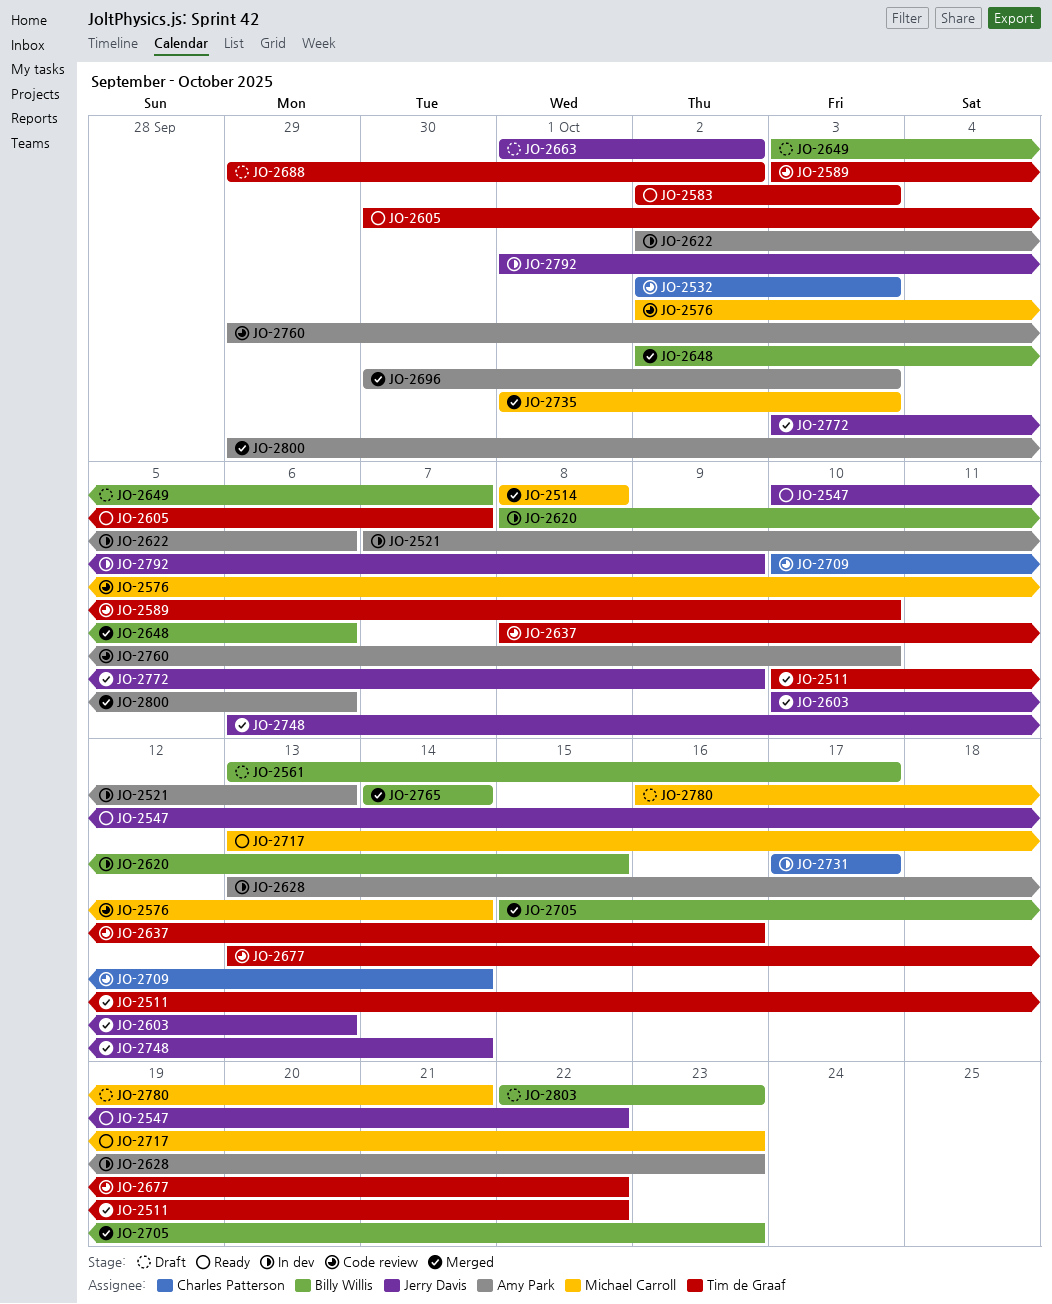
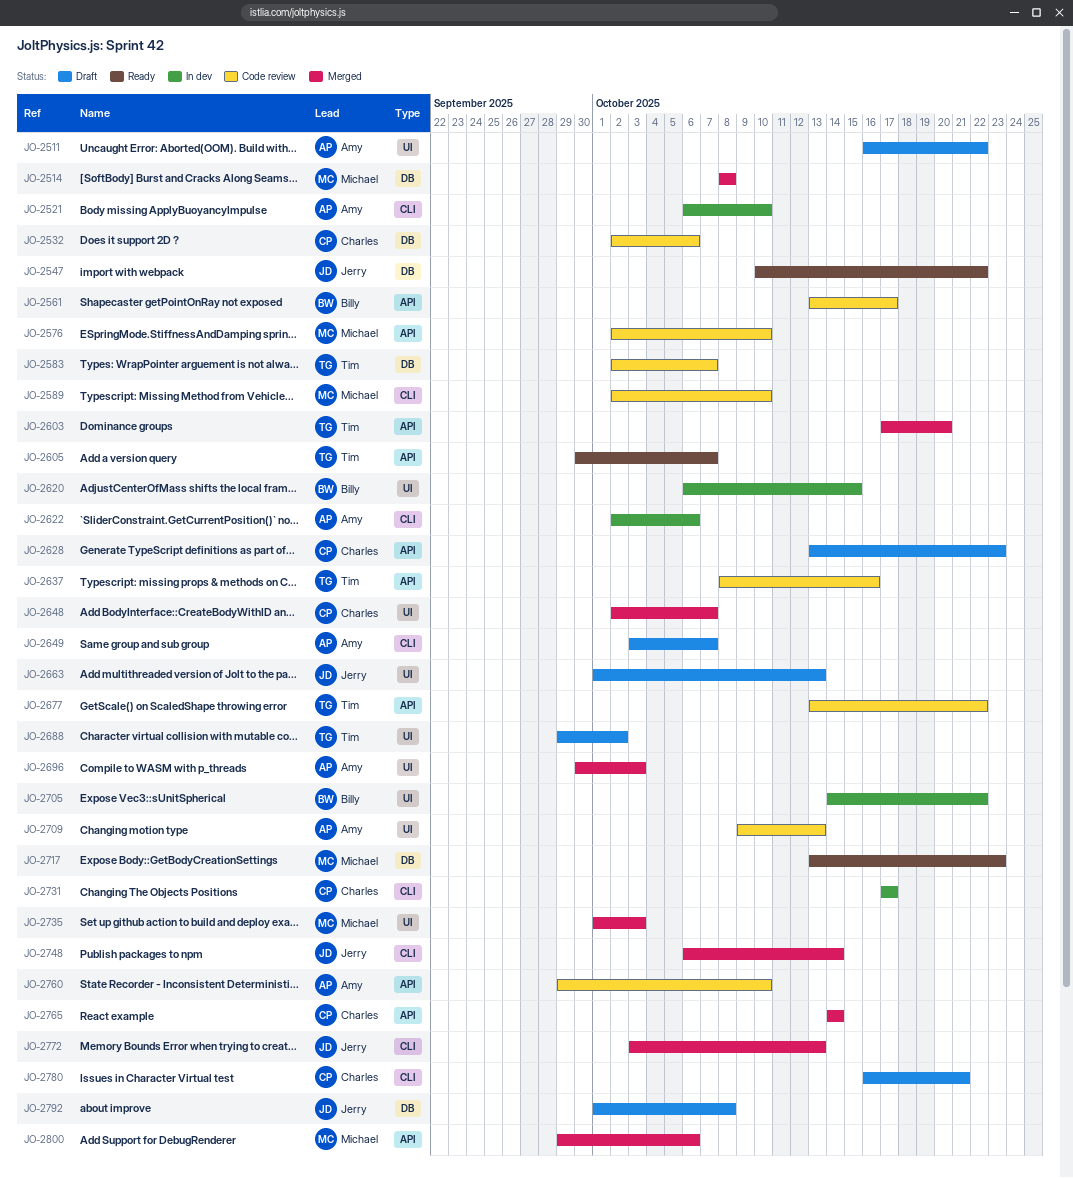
JO-2511, status: Merged -> Draft
JO-2511, owner: Tim de Graaf -> Amy Park
JO-2511, start: Oct 10 -> Oct 16
JO-2521, start: Oct 7 -> Oct 6
JO-2521, due: Oct 13 -> Oct 10
JO-2532, due: Oct 3 -> Oct 6
JO-2561, status: Draft -> Code review
JO-2576, due: Oct 14 -> Oct 10
JO-2583, status: Ready -> Code review
JO-2583, due: Oct 3 -> Oct 7
JO-2589, owner: Tim de Graaf -> Michael Carroll
JO-2589, start: Oct 3 -> Oct 2
JO-2603, owner: Jerry Davis -> Tim de Graaf
JO-2603, start: Oct 10 -> Oct 17
JO-2603, due: Oct 13 -> Oct 20
JO-2620, start: Oct 8 -> Oct 6
JO-2628, status: In dev -> Draft
JO-2628, owner: Amy Park -> Charles Patterson
JO-2648, owner: Billy Willis -> Charles Patterson
JO-2648, due: Oct 6 -> Oct 7
JO-2649, owner: Billy Willis -> Amy Park
JO-2663, due: Oct 2 -> Oct 13
JO-2705, status: Merged -> In dev
JO-2705, start: Oct 15 -> Oct 14
JO-2705, due: Oct 23 -> Oct 22
JO-2709, owner: Charles Patterson -> Amy Park
JO-2709, start: Oct 10 -> Oct 9
JO-2709, due: Oct 14 -> Oct 13
JO-2765, owner: Billy Willis -> Charles Patterson
JO-2772, due: Oct 9 -> Oct 13
JO-2780, owner: Michael Carroll -> Charles Patterson
JO-2792, status: In dev -> Draft
JO-2792, due: Oct 9 -> Oct 8
JO-2800, owner: Amy Park -> Michael Carroll
JO-2803: present -> none

